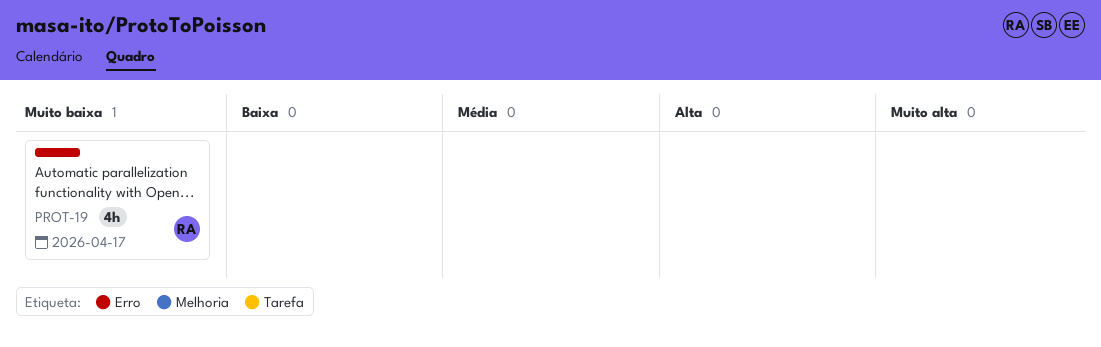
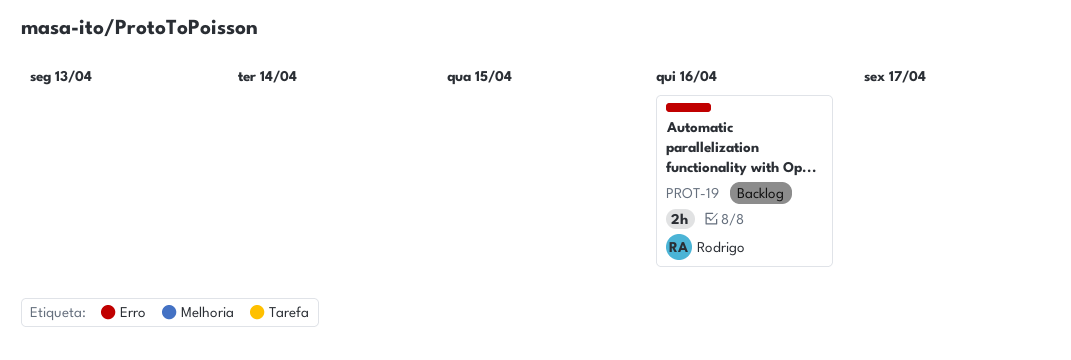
PROT-19, estimate: 4h -> 2h
PROT-19, due: Apr 17 -> Apr 16

